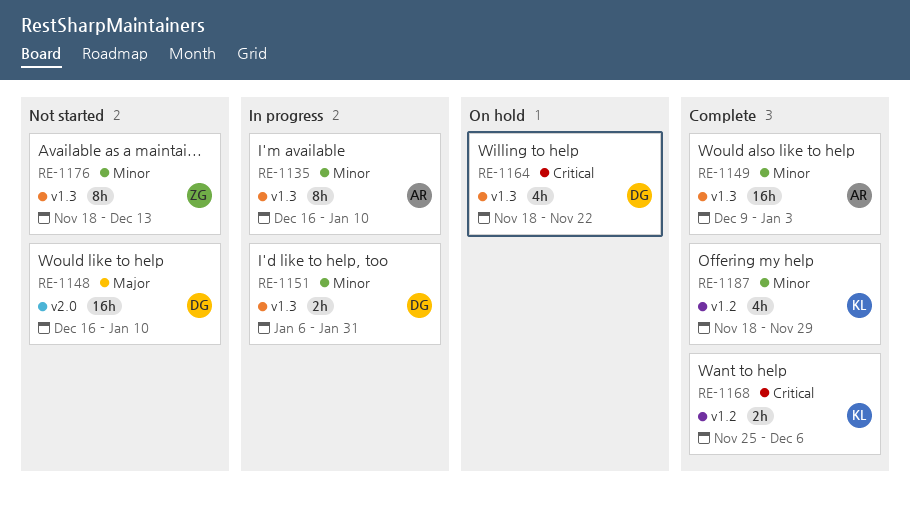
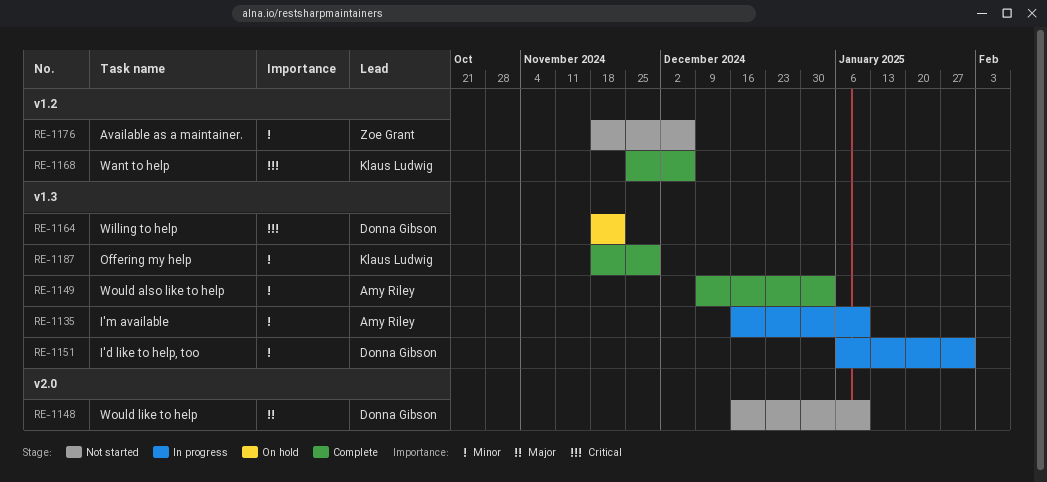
RE-1176, label: v1.3 -> v1.2
RE-1176, due: Dec 13 -> Dec 6
RE-1187, label: v1.2 -> v1.3

